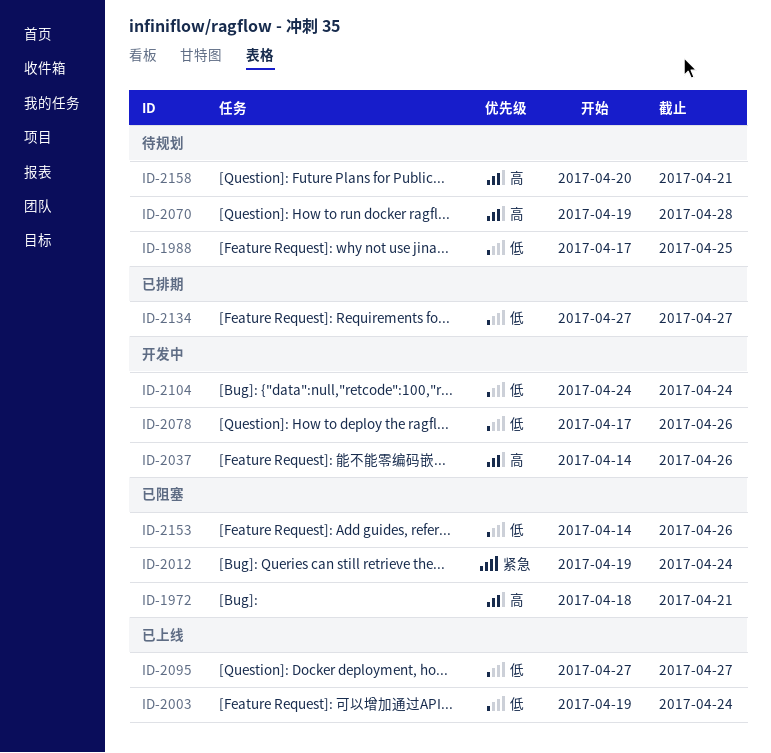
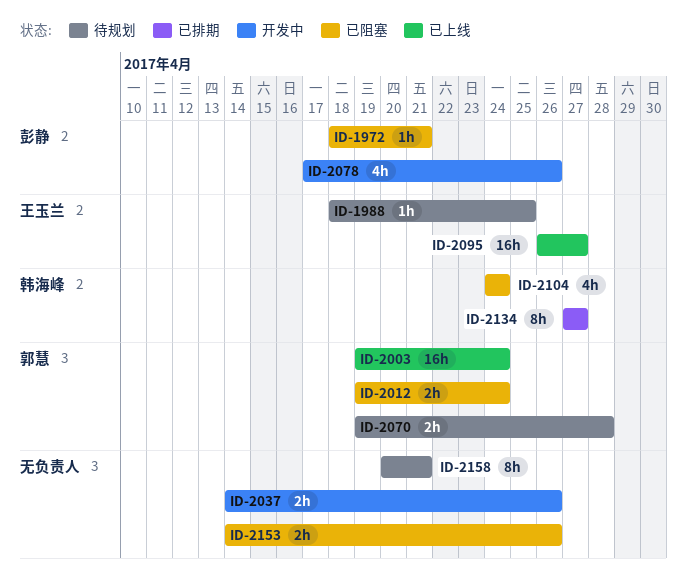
ID-1988, start: Apr 17 -> Apr 18
ID-2095, start: Apr 27 -> Apr 26
ID-2104, status: 开发中 -> 已阻塞

